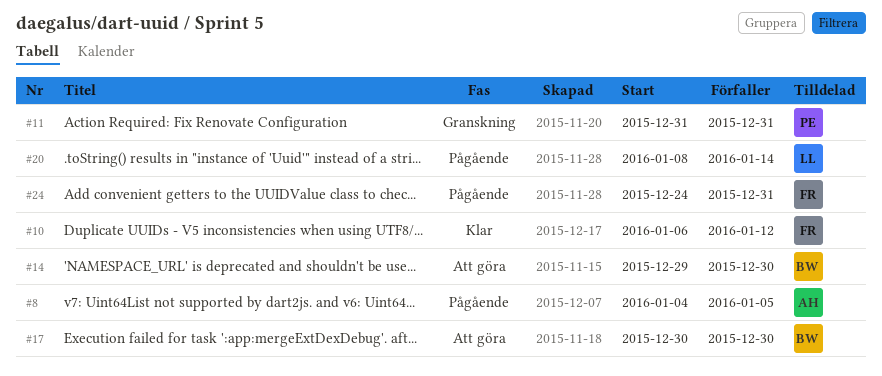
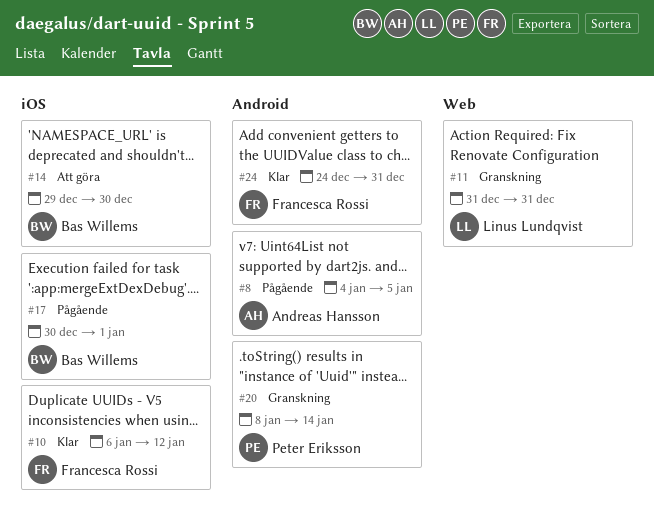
#11, owner: Peter Eriksson -> Linus Lundqvist
#17, status: Att göra -> Pågående
#17, due: Dec 30 -> Jan 1
#20, status: Pågående -> Granskning
#20, owner: Linus Lundqvist -> Peter Eriksson
#24, status: Pågående -> Klar

